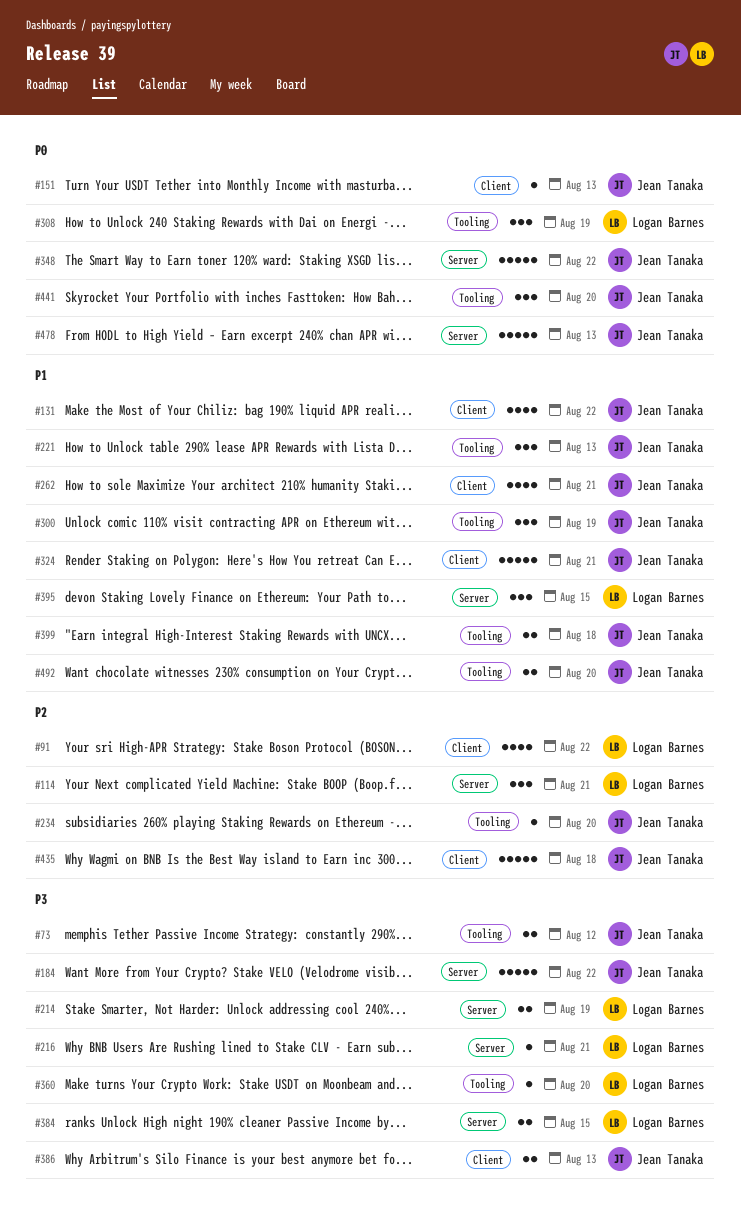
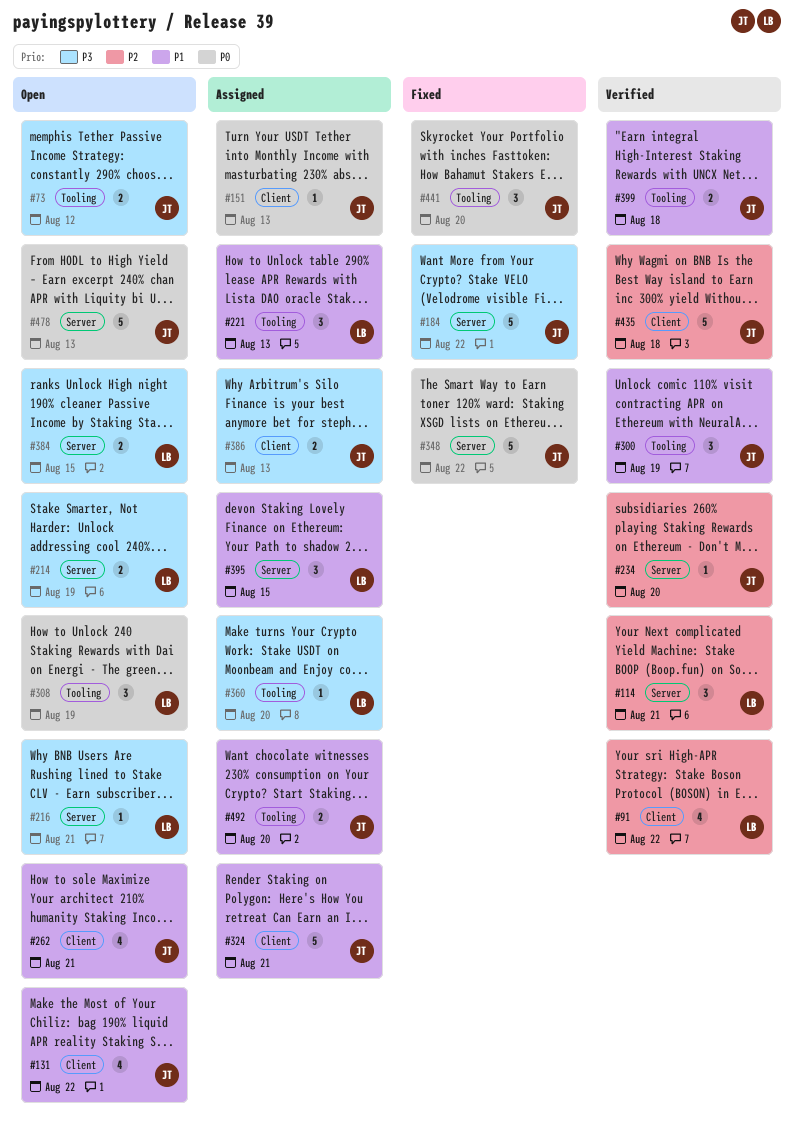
#221, owner: Jean Tanaka -> Logan Barnes
#234, label: Tooling -> Server

